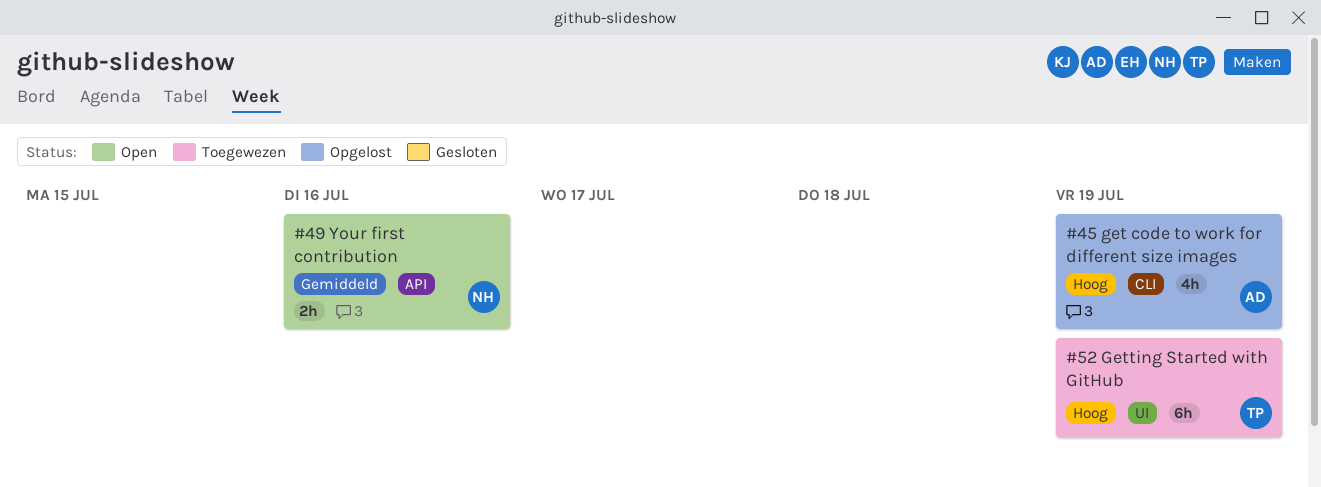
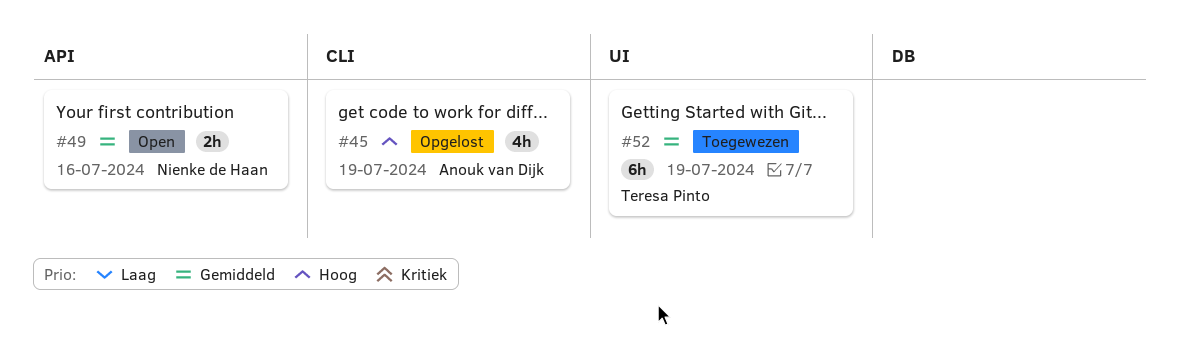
#52, priority: Hoog -> Gemiddeld

